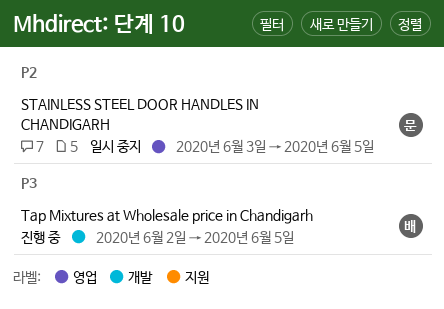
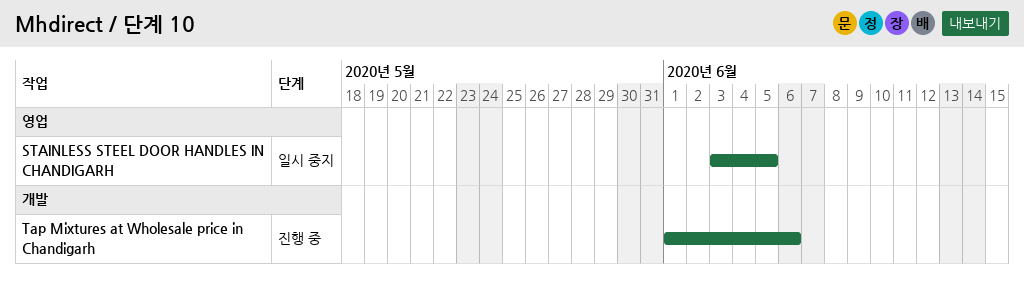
Tap Mixtures at Wholesale price in Chandigarh, start: Jun 2 -> Jun 1
Tap Mixtures at Wholesale price in Chandigarh, due: Jun 5 -> Jun 6

